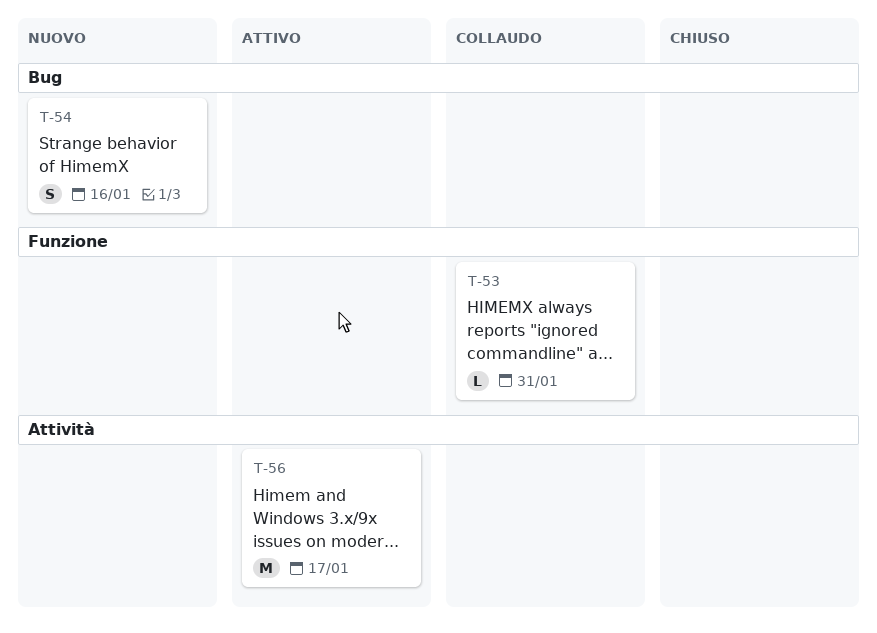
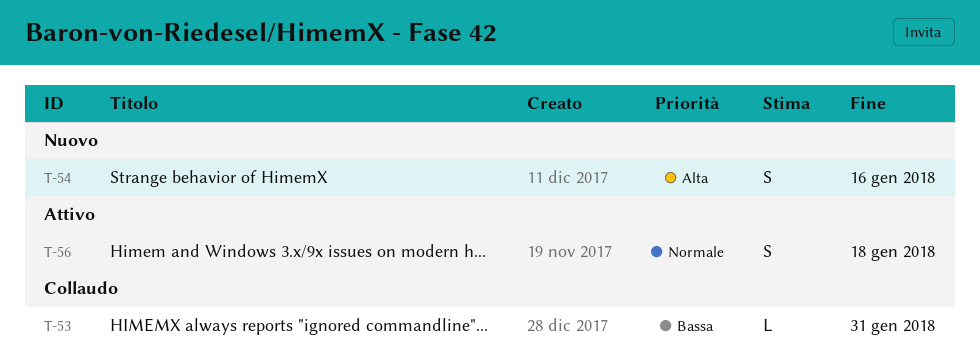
T-56, estimate: M -> S
T-56, due: Jan 17 -> Jan 18

